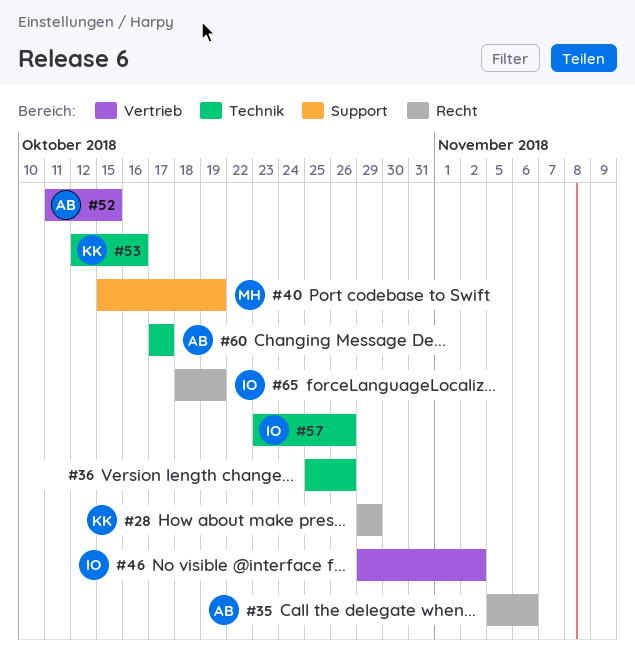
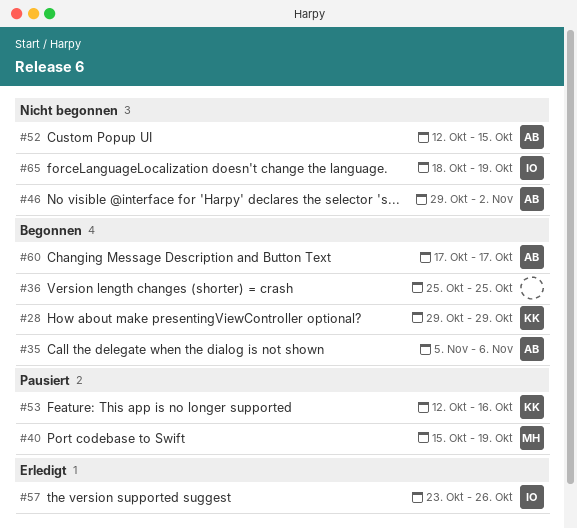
#36, due: Oct 26 -> Oct 25
#46, owner: IO -> AB
#52, start: Oct 11 -> Oct 12

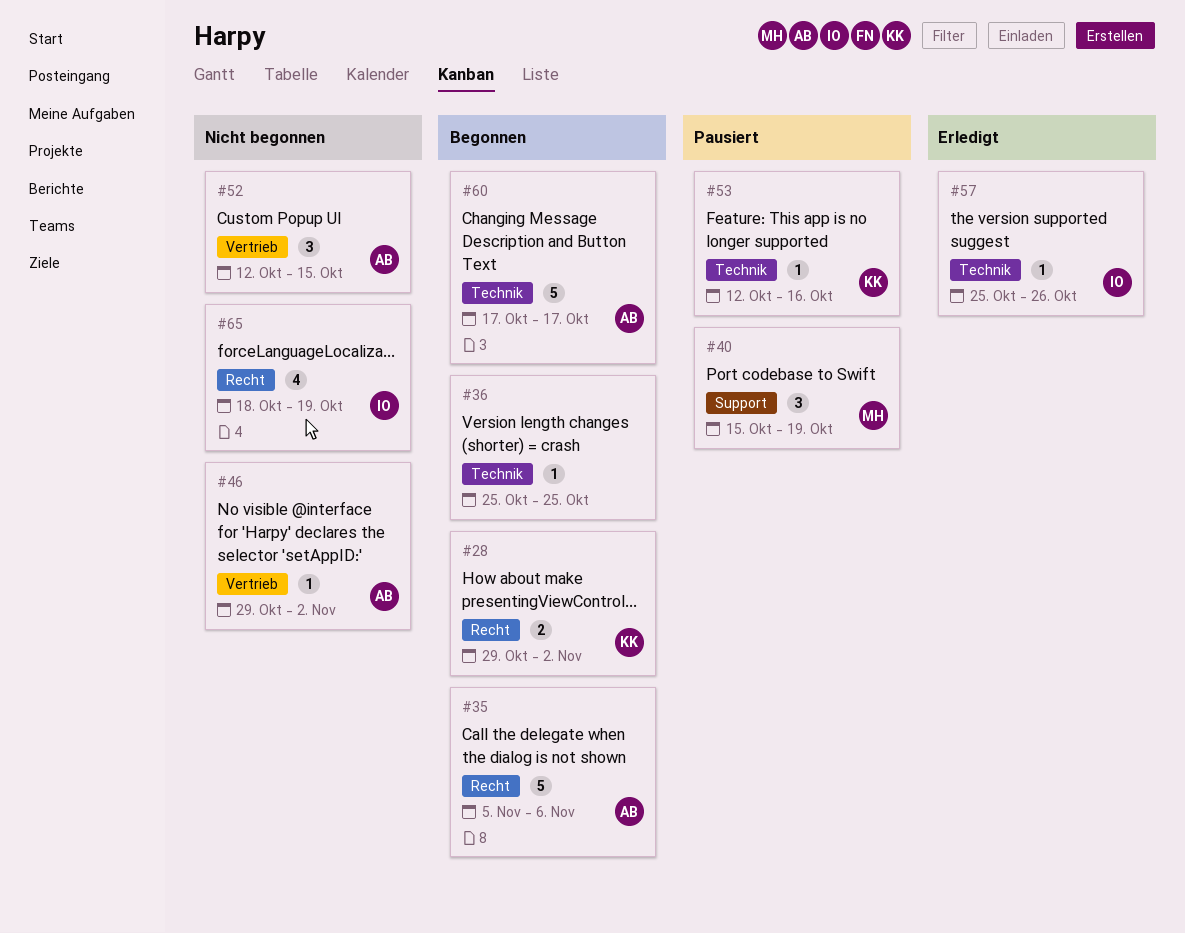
#28, due: Oct 29 -> Nov 2
#57, start: Oct 23 -> Oct 25

